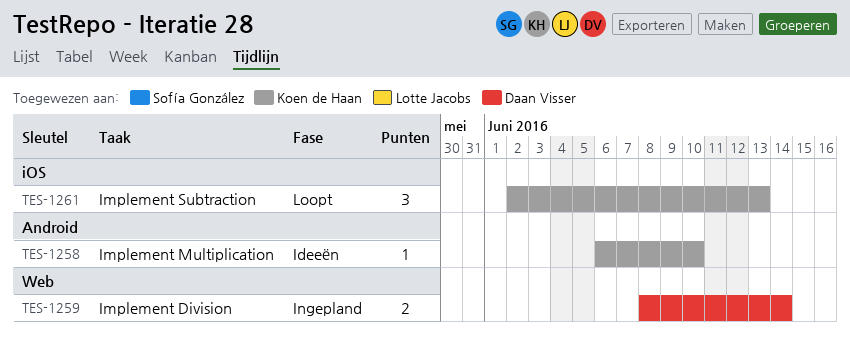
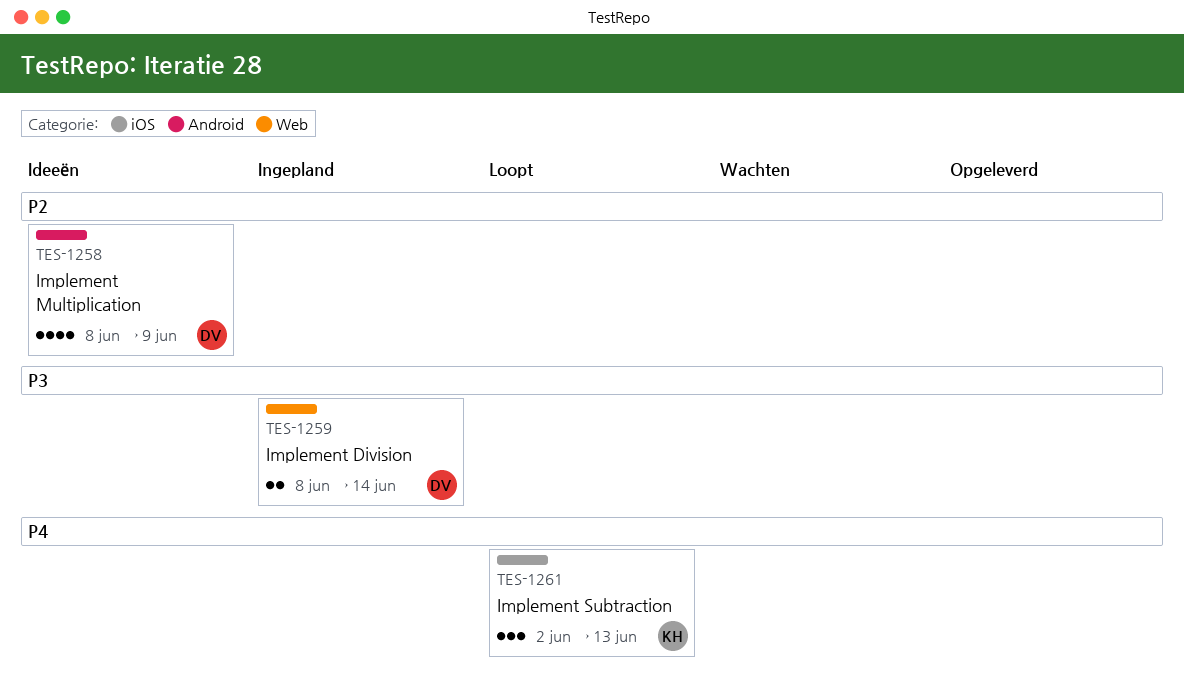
TES-1258, owner: Koen de Haan -> Daan Visser
TES-1258, estimate: 1 -> 4
TES-1258, start: Jun 6 -> Jun 8
TES-1258, due: Jun 10 -> Jun 9

